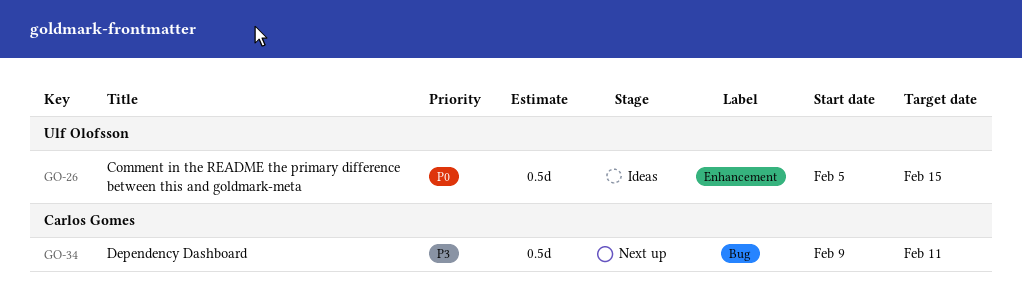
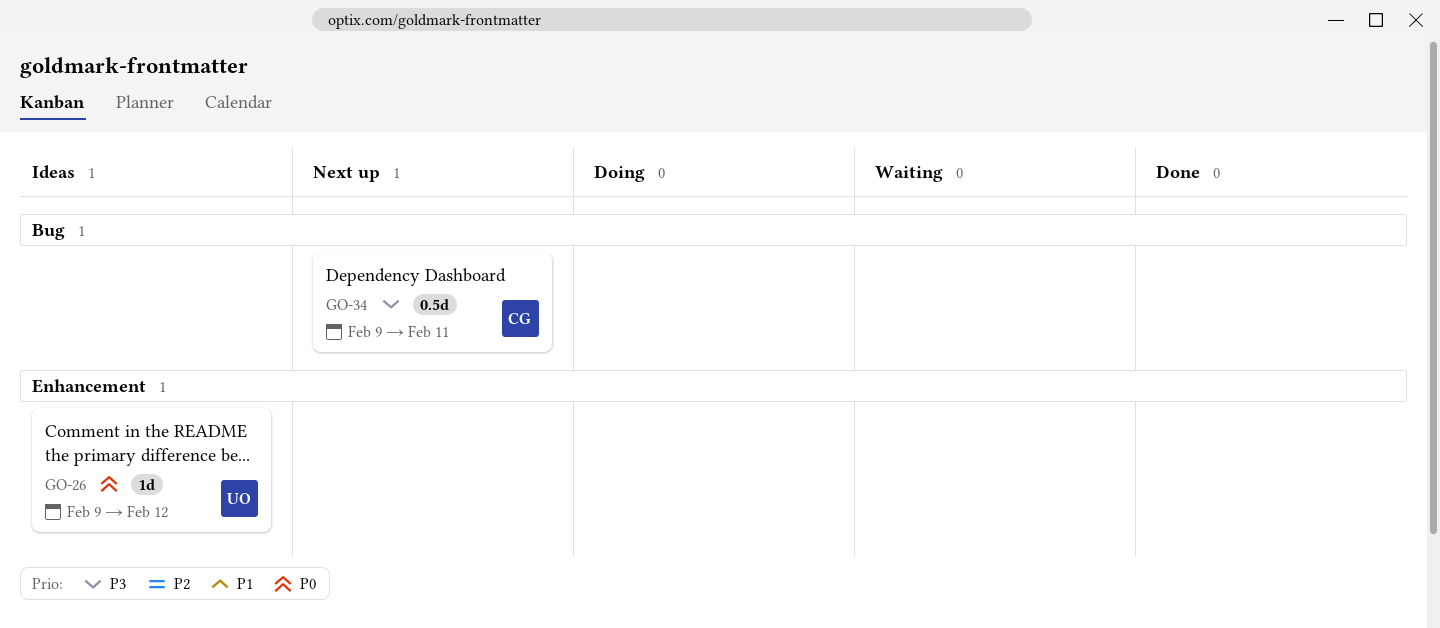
GO-26, estimate: 0.5d -> 1d
GO-26, start: Feb 5 -> Feb 9
GO-26, due: Feb 15 -> Feb 12

